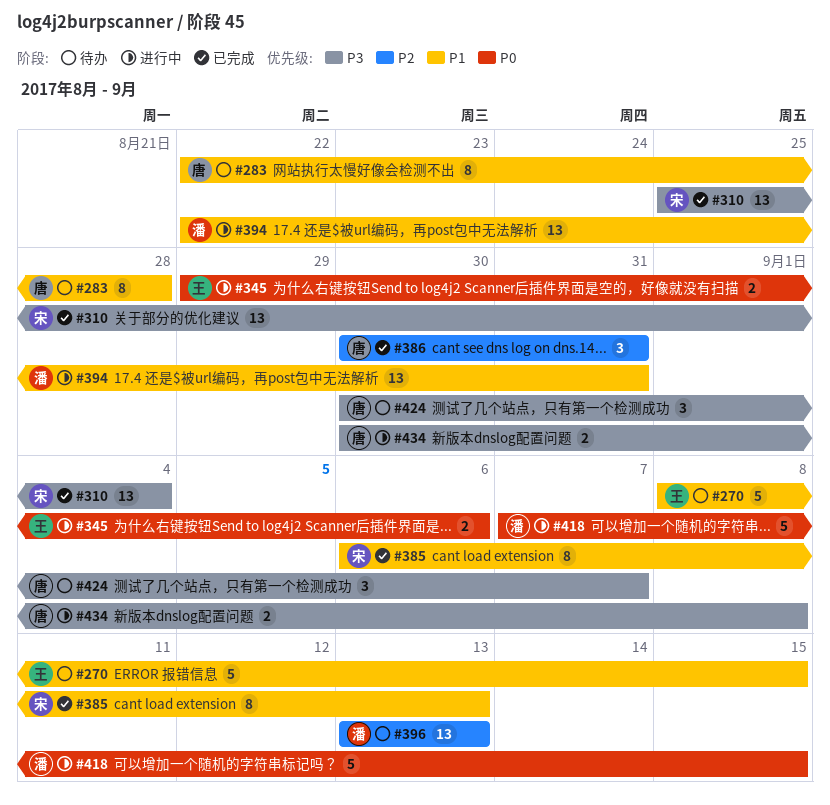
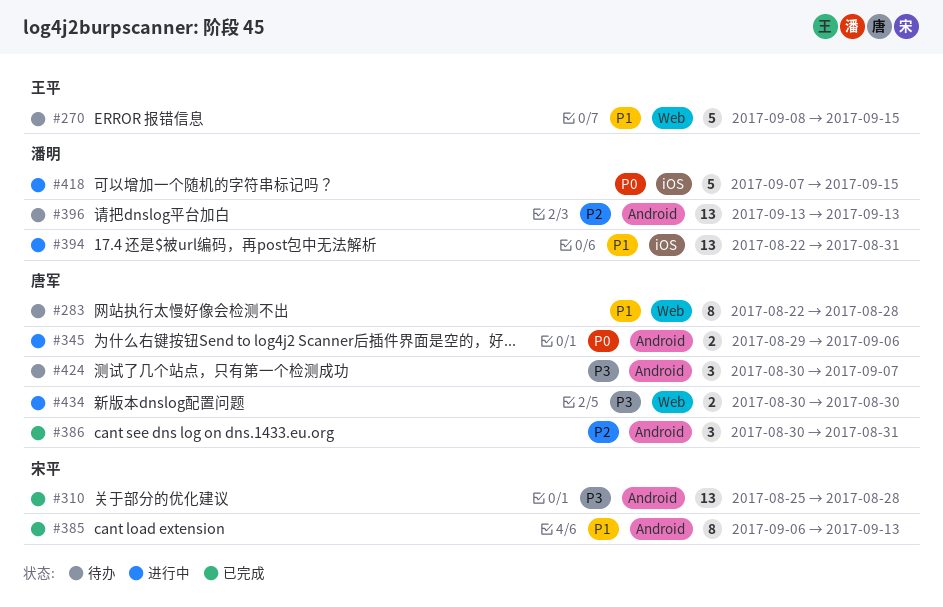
#310, due: Sep 4 -> Aug 28
#345, owner: 王平 -> 唐军
#434, due: Sep 8 -> Aug 30

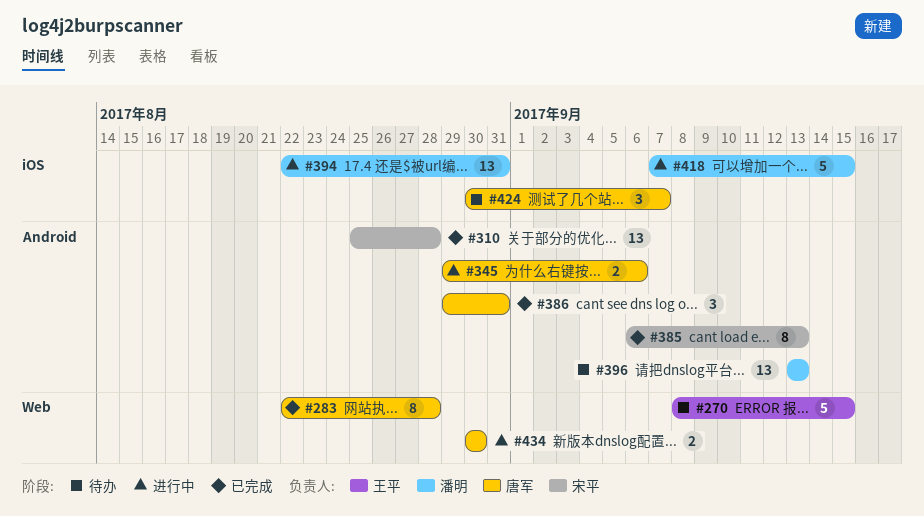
#283, status: 待办 -> 已完成
#386, start: Aug 30 -> Aug 29
#424, label: Android -> iOS

